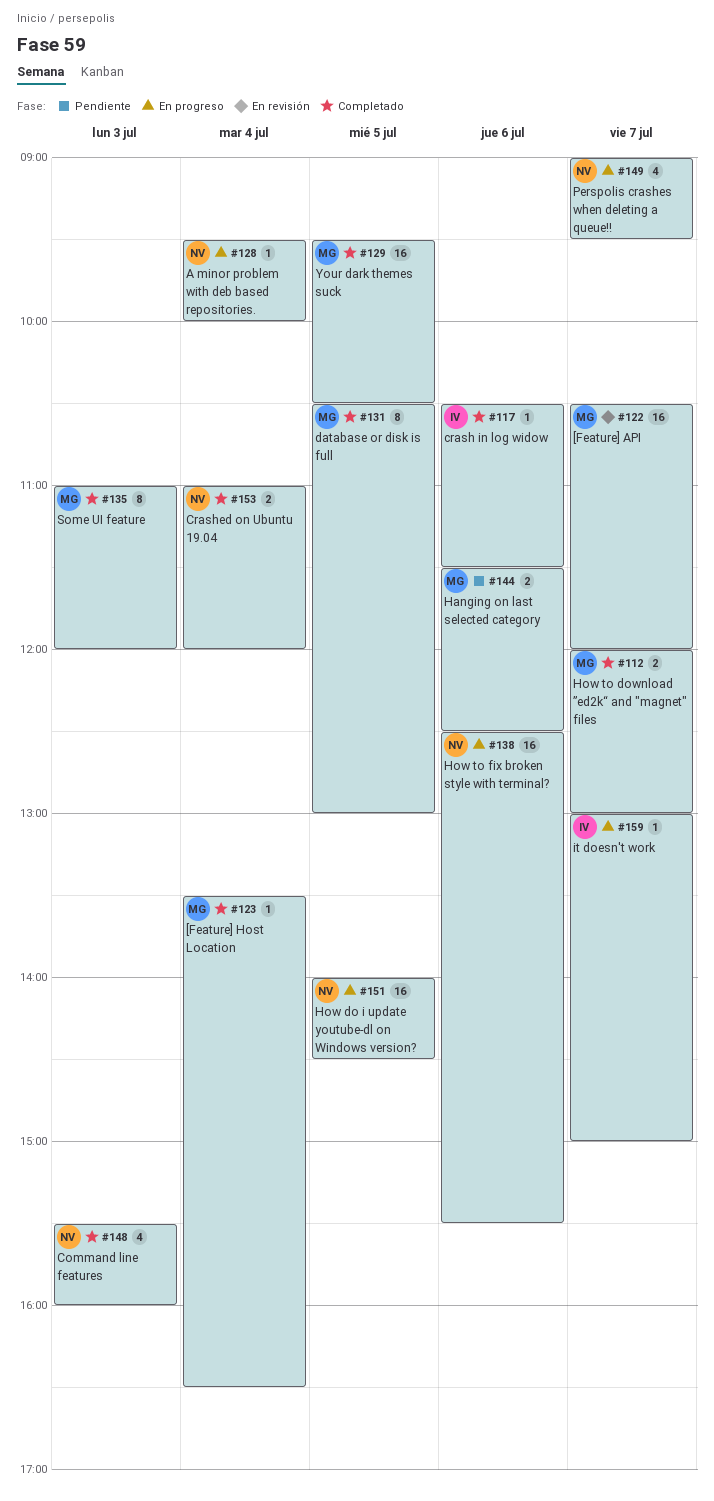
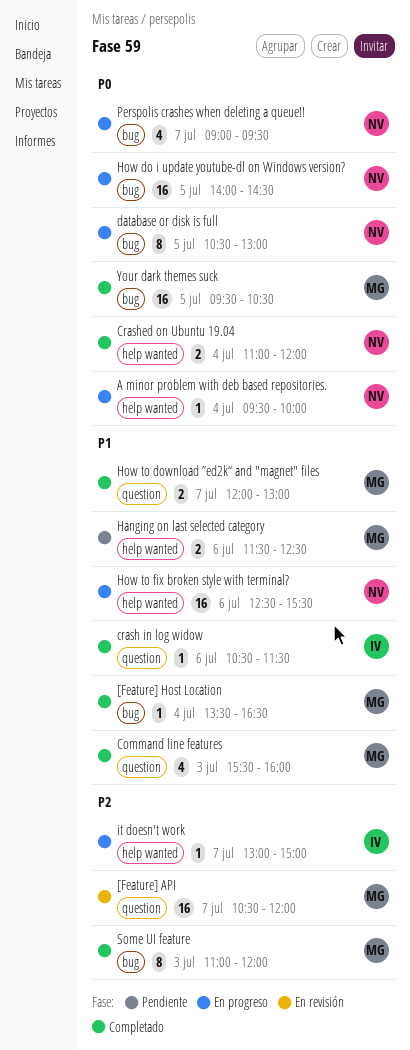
Command line features, owner: NV -> MG
database or disk is full, status: Completado -> En progreso
database or disk is full, owner: MG -> NV

